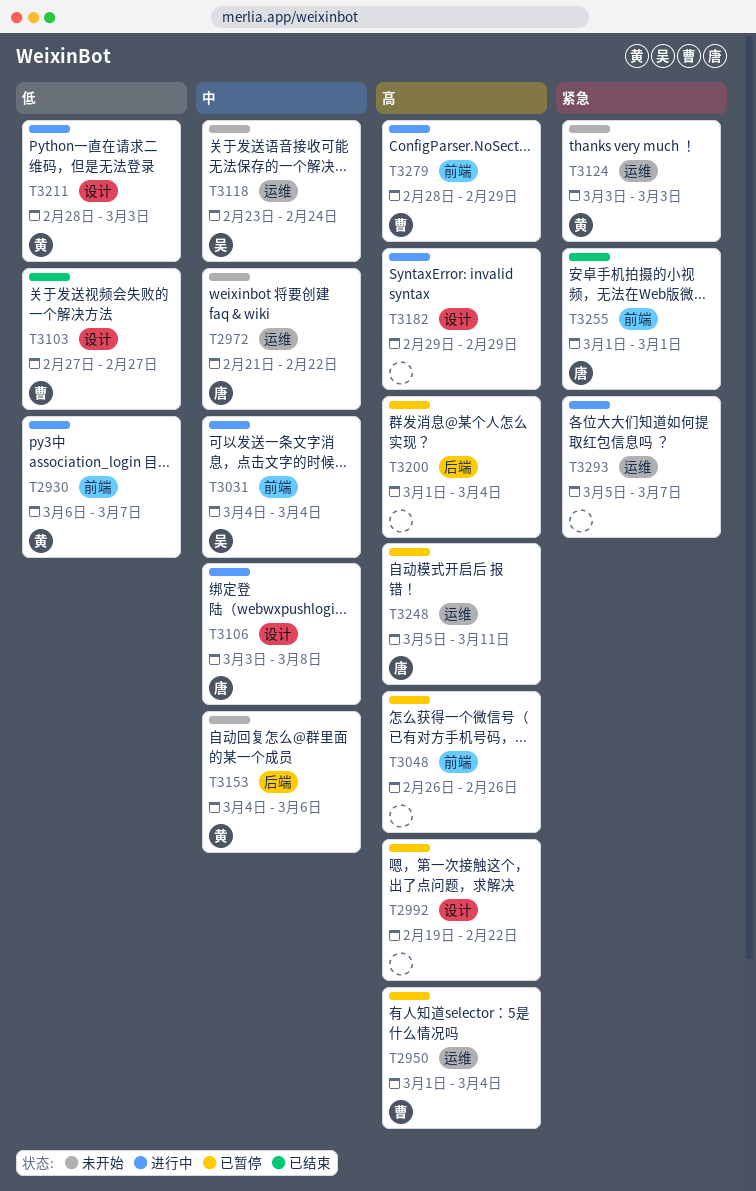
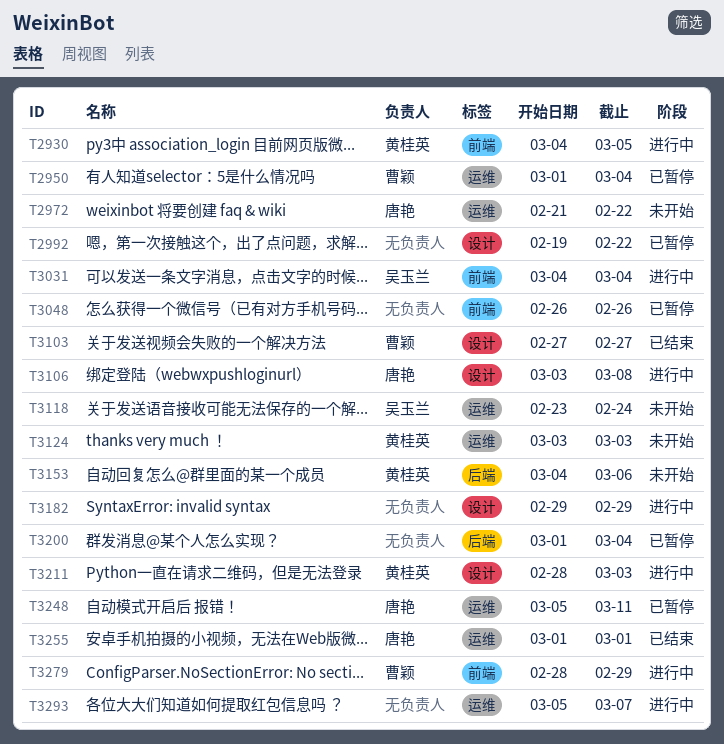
T2930, start: Mar 6 -> Mar 4
T2930, due: Mar 7 -> Mar 5
T3255, label: 前端 -> 运维

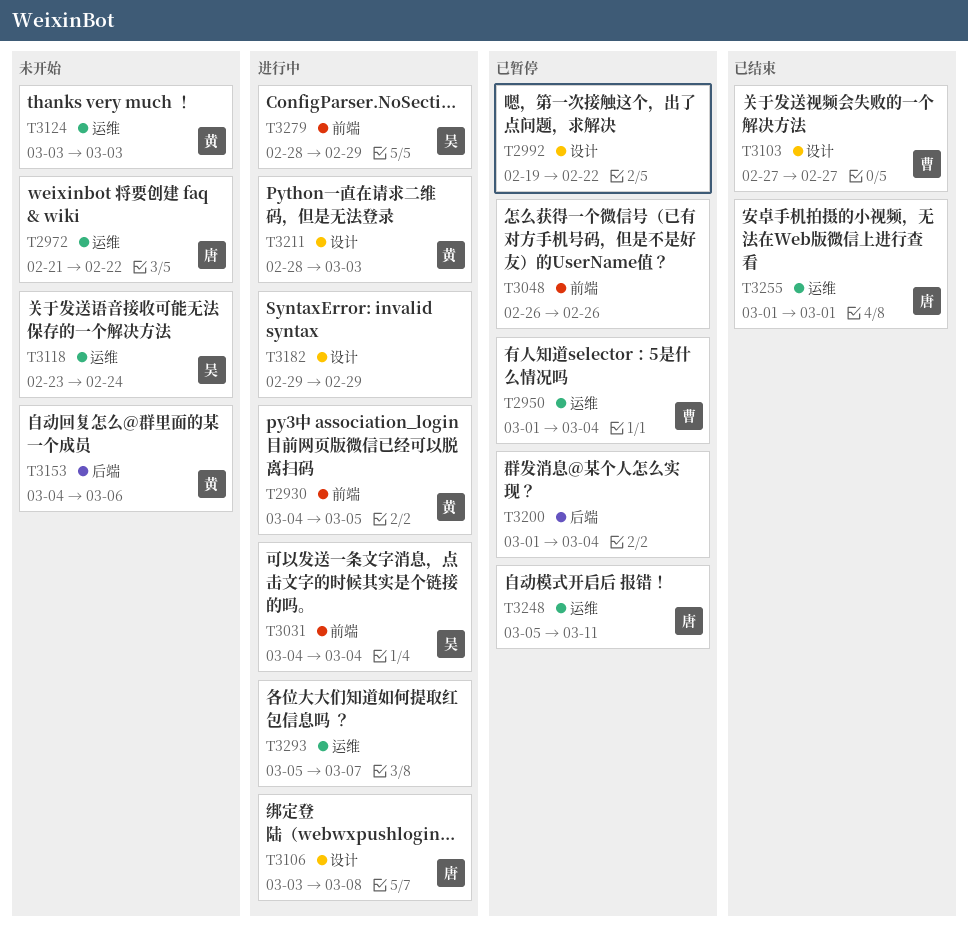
T3279, owner: 曹颖 -> 吴玉兰

